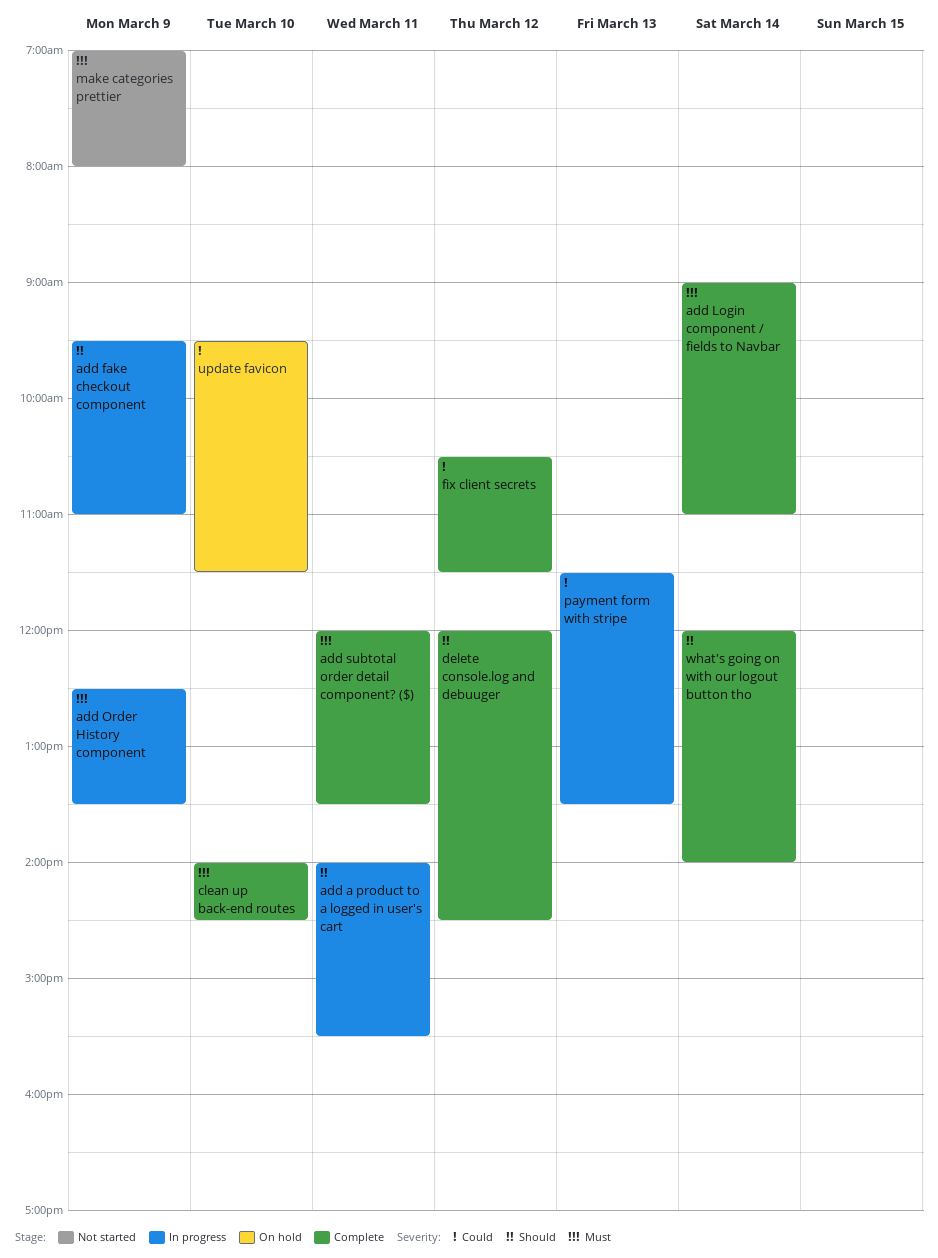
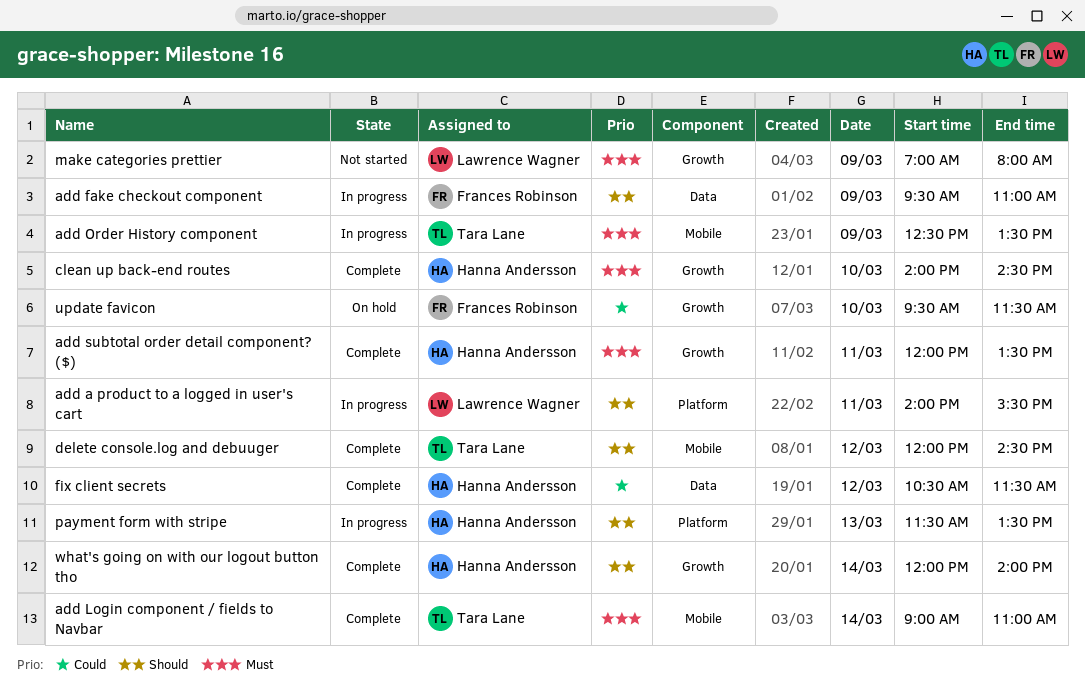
payment form with stripe, priority: Could -> Should

